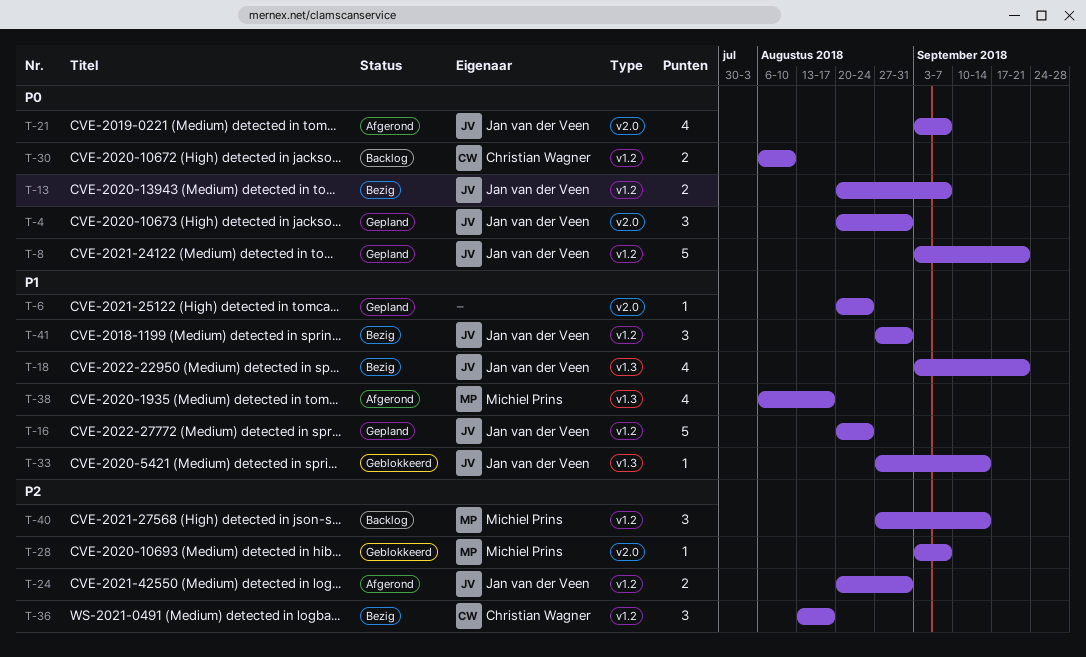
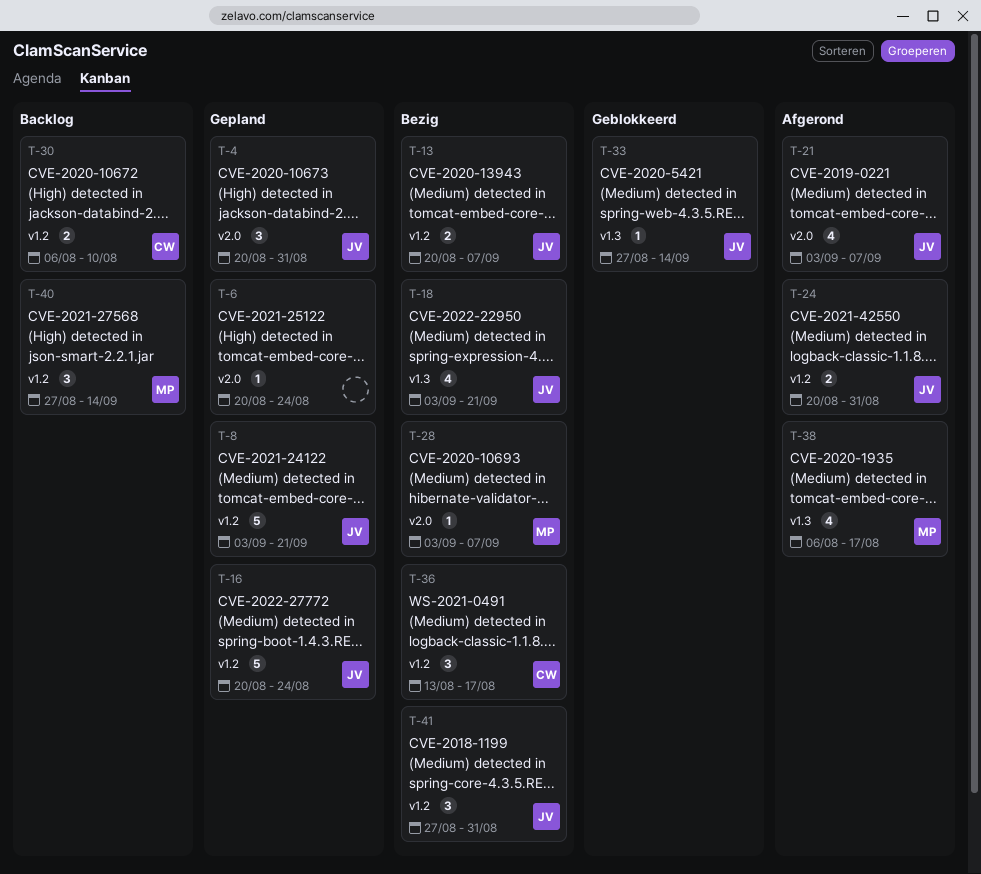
T-28, status: Geblokkeerd -> Bezig

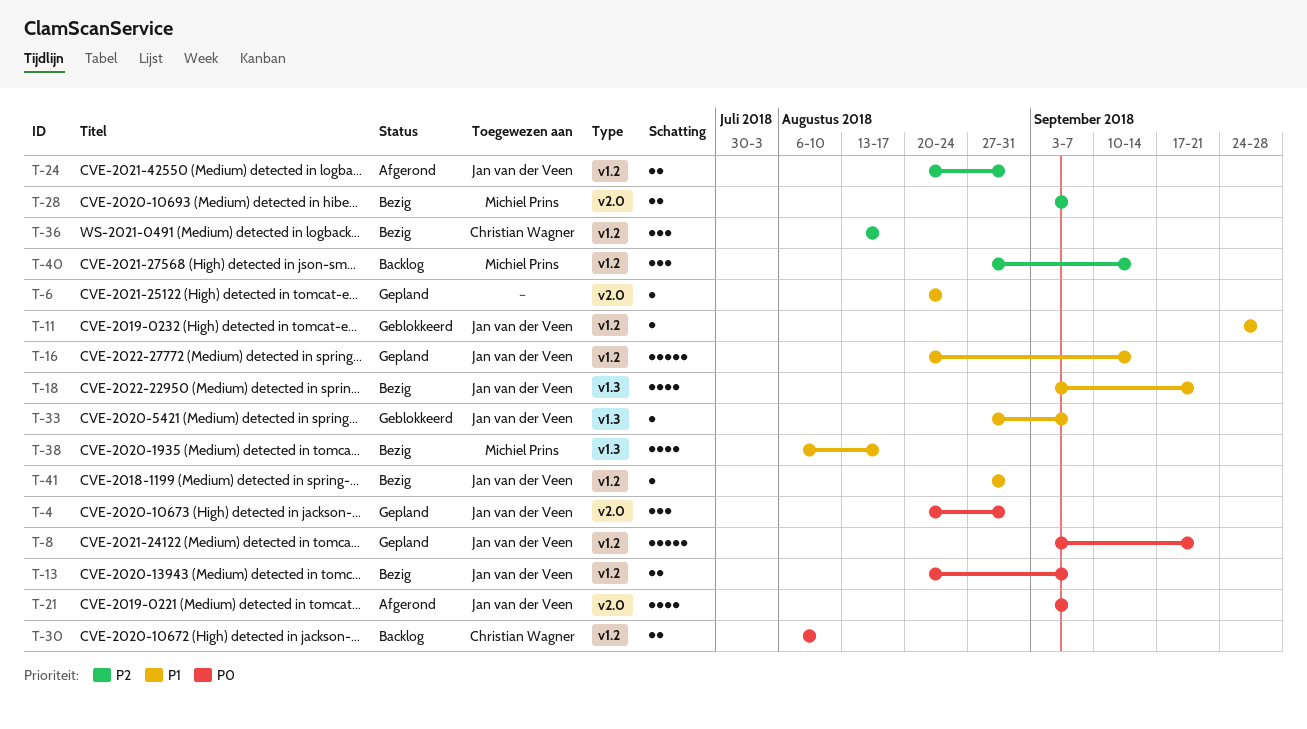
T-11: none -> present
T-16, due: Aug 24 -> Sep 14
T-28, estimate: 1 -> 2
T-33, due: Sep 14 -> Sep 7
T-38, status: Afgerond -> Bezig
T-41, estimate: 3 -> 1

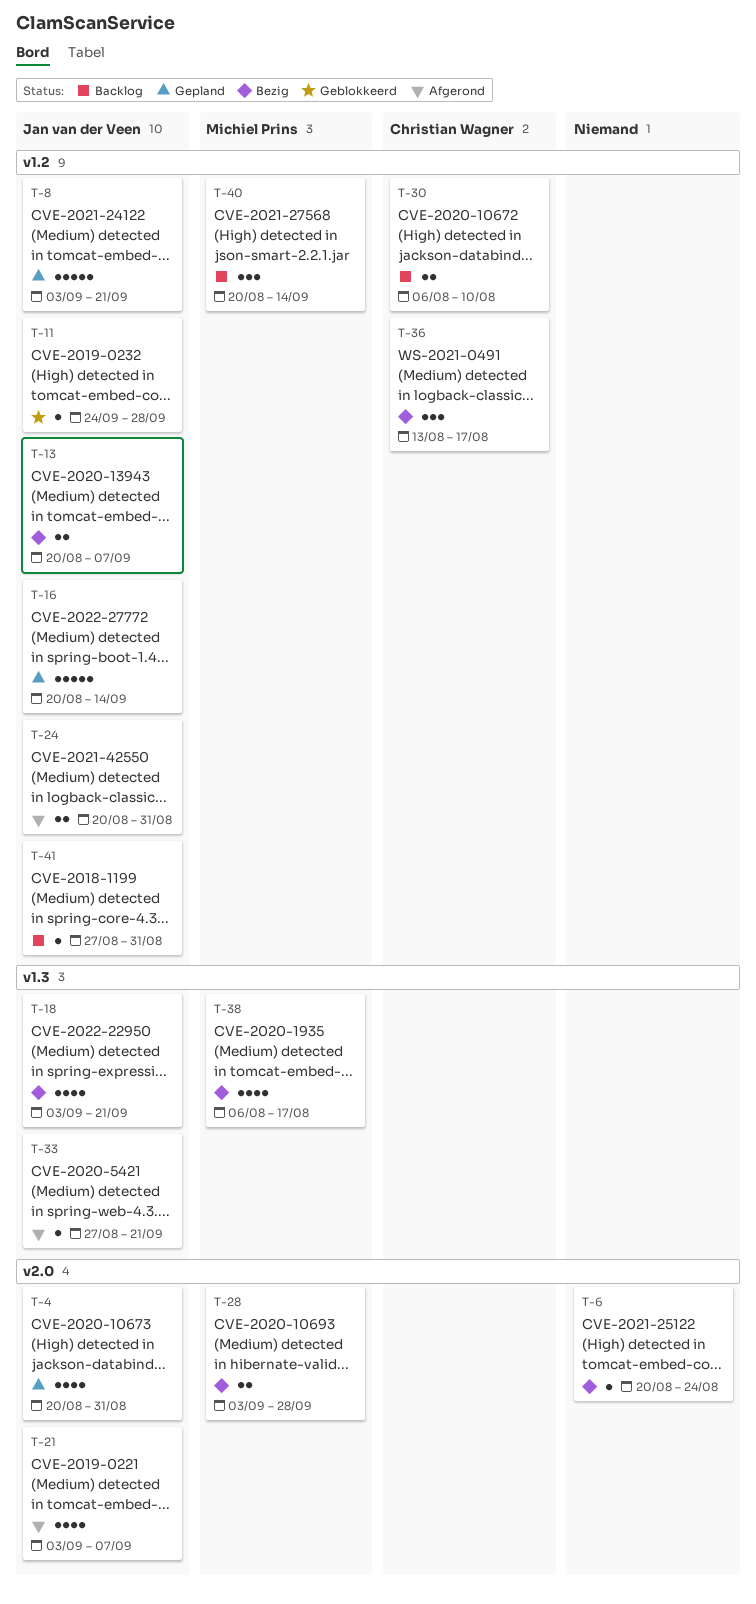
T-4, estimate: 3 -> 4
T-6, status: Gepland -> Bezig
T-28, due: Sep 7 -> Sep 28
T-33, status: Geblokkeerd -> Afgerond
T-33, due: Sep 7 -> Sep 21
T-40, start: Aug 27 -> Aug 20
T-41, status: Bezig -> Backlog

